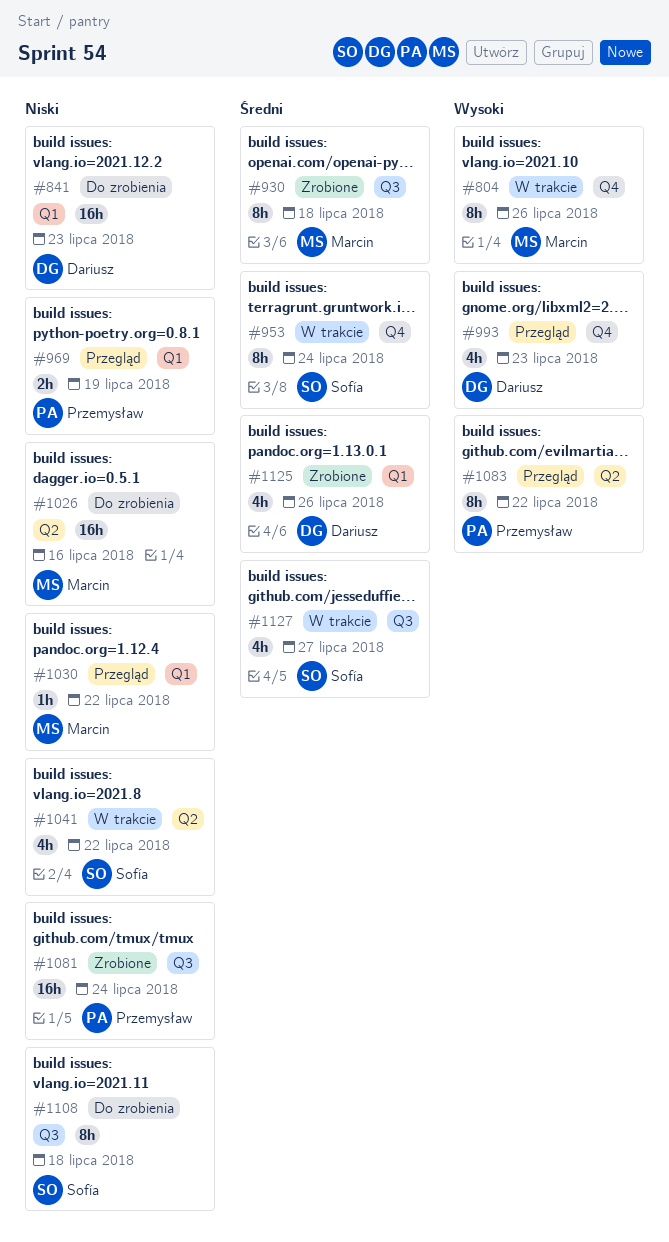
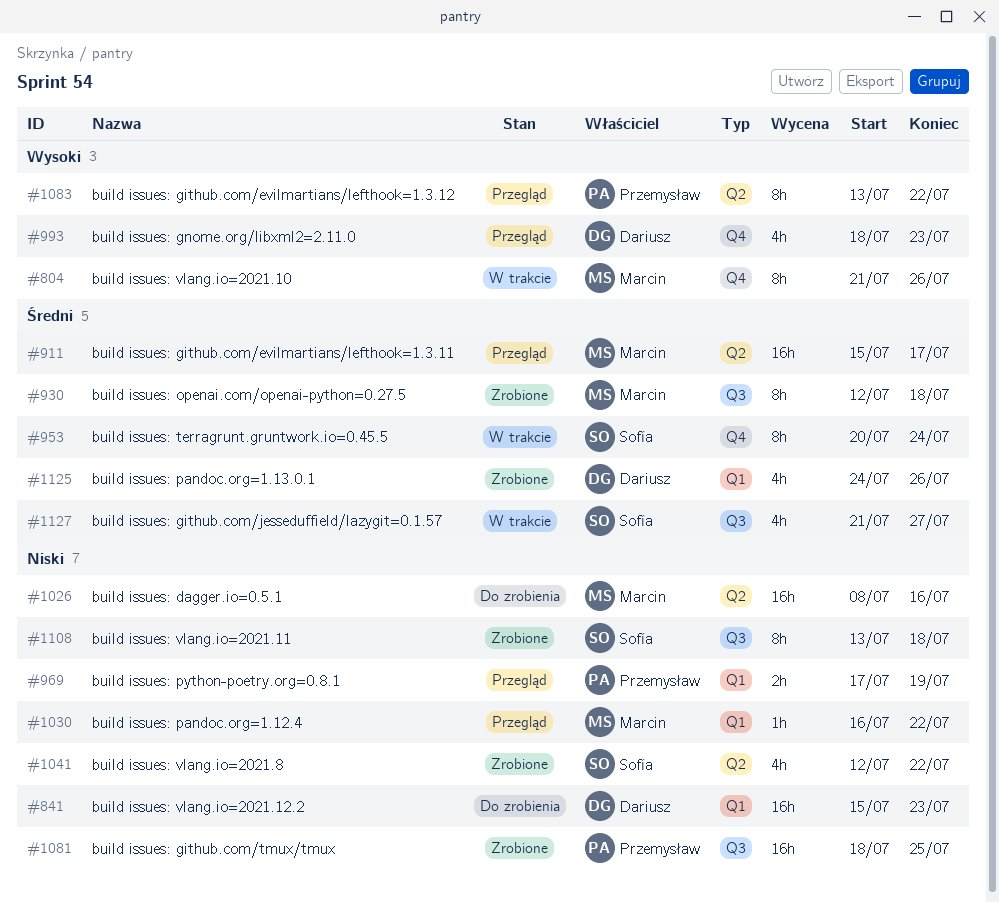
#911: none -> present
#1041, status: W trakcie -> Zrobione
#1081, due: Jul 24 -> Jul 25
#1108, status: Do zrobienia -> Zrobione

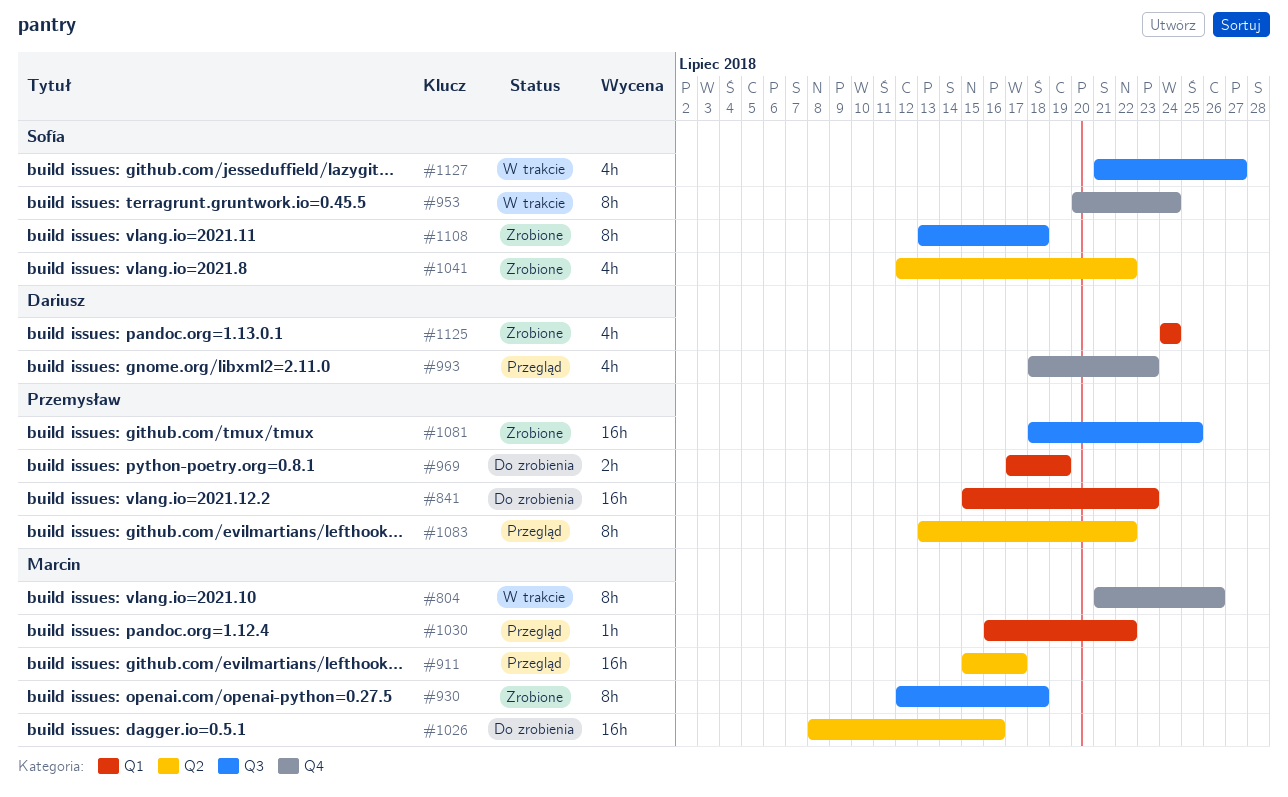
#841, owner: Dariusz -> Przemysław
#969, status: Przegląd -> Do zrobienia
#1125, due: Jul 26 -> Jul 24

